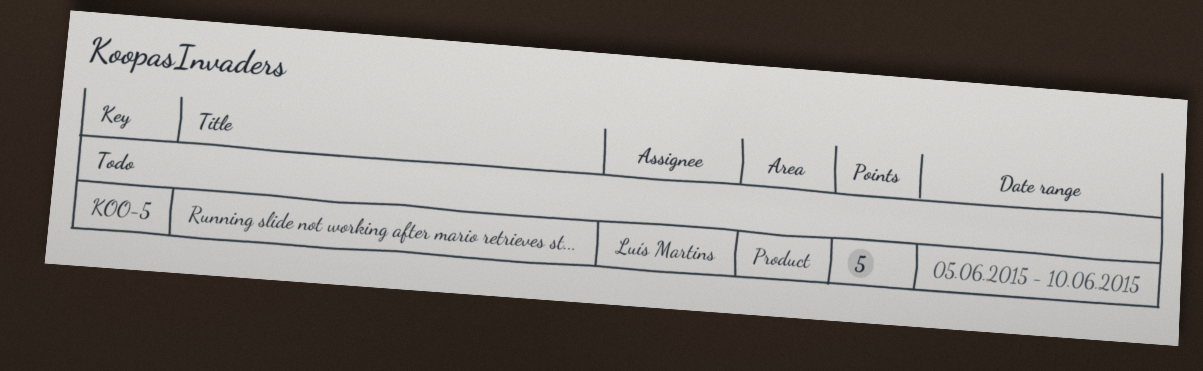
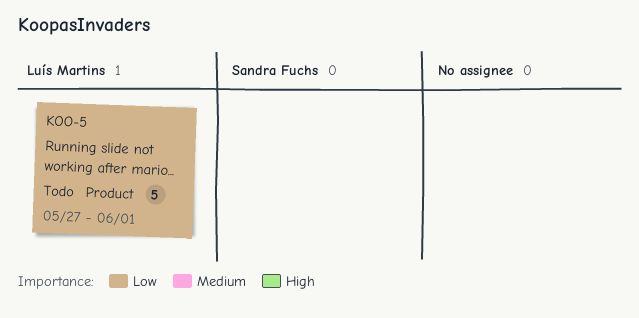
KOO-5, start: Jun 5 -> May 27
KOO-5, due: Jun 10 -> Jun 1

